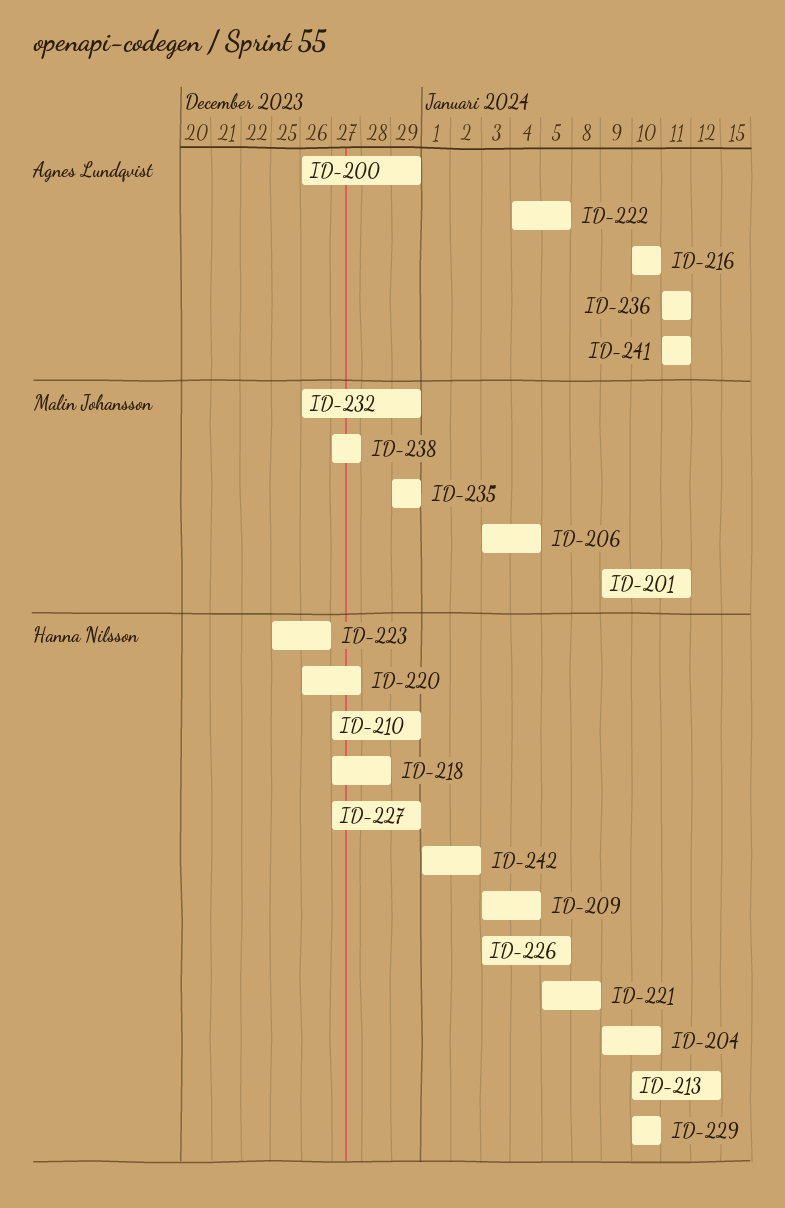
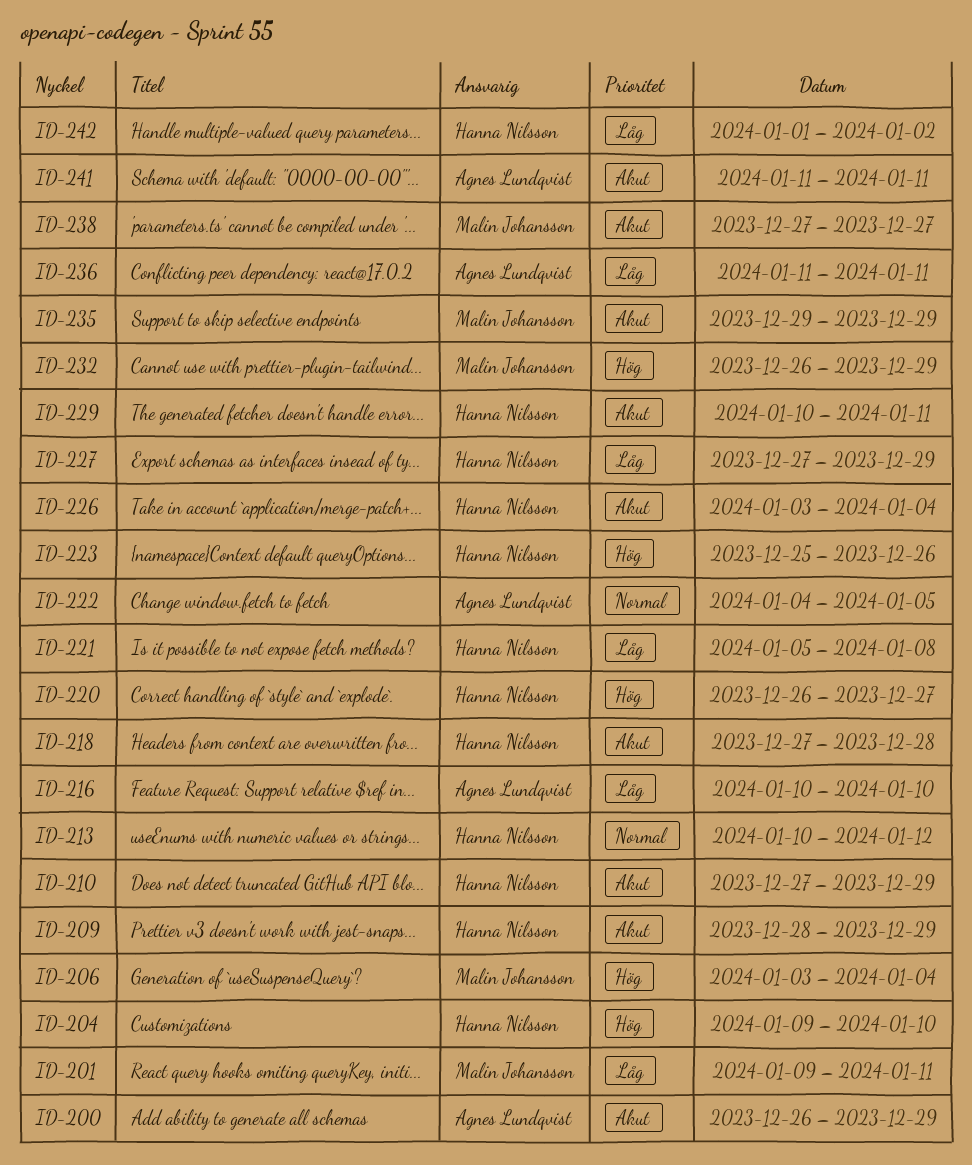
ID-209, start: Jan 3 -> Dec 28
ID-209, due: Jan 4 -> Dec 29
ID-226, due: Jan 5 -> Jan 4
ID-229, due: Jan 10 -> Jan 11

